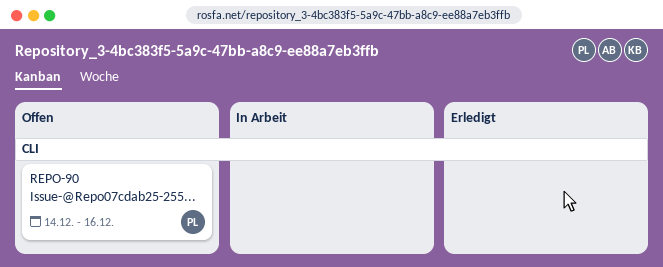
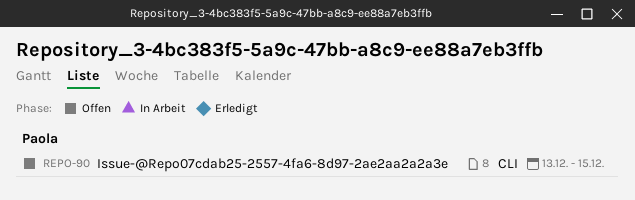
REPO-90, start: Dec 14 -> Dec 13
REPO-90, due: Dec 16 -> Dec 15

